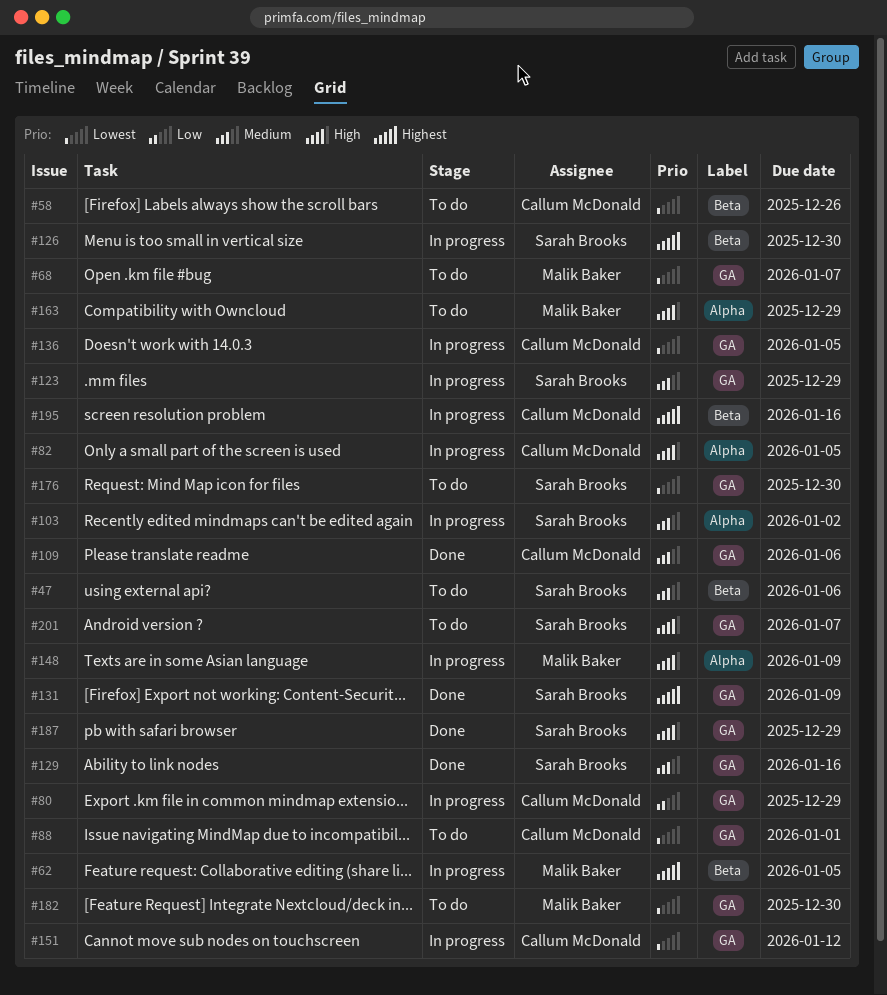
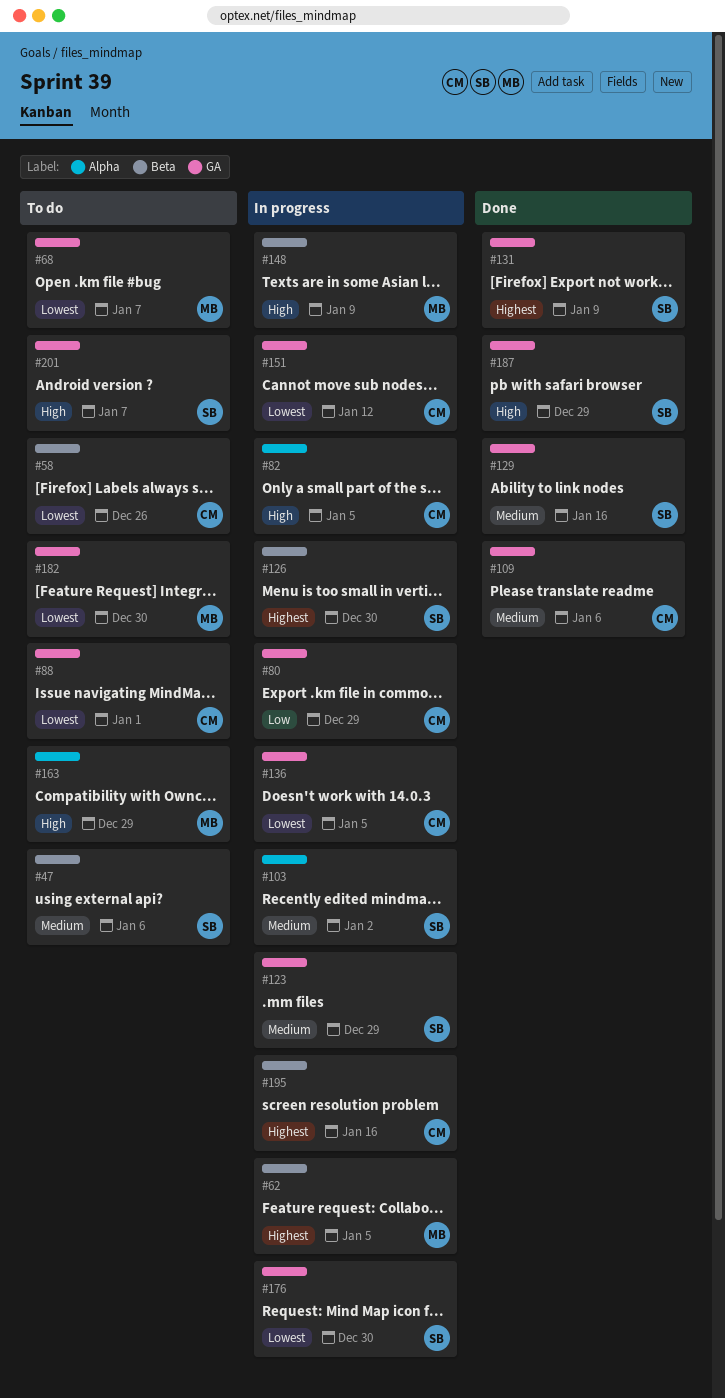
#148, label: Alpha -> Beta
#176, status: To do -> In progress

